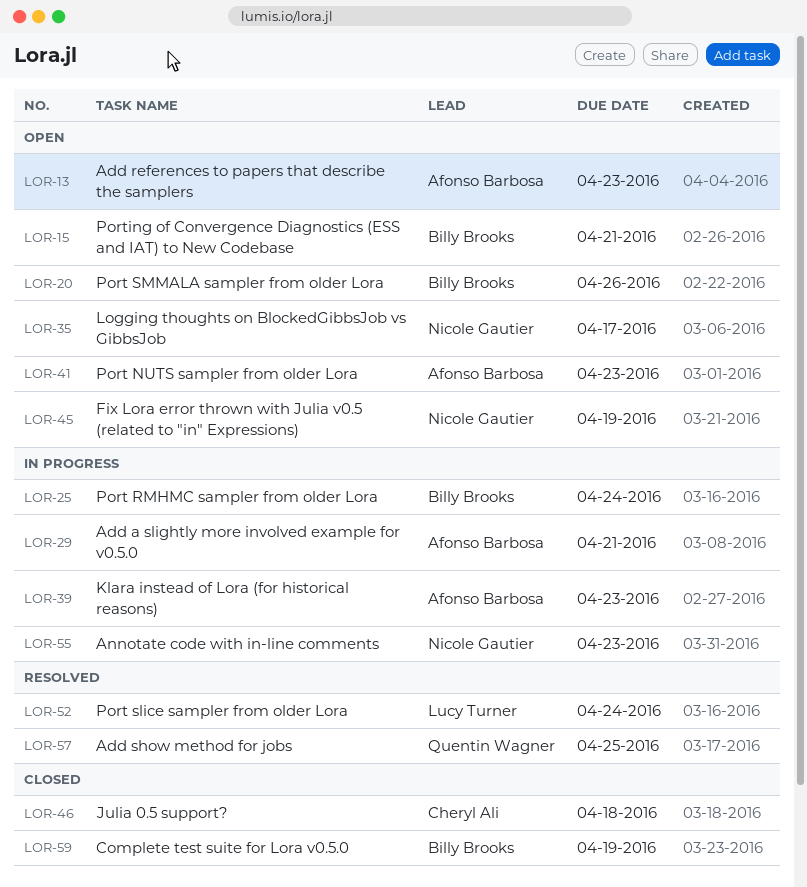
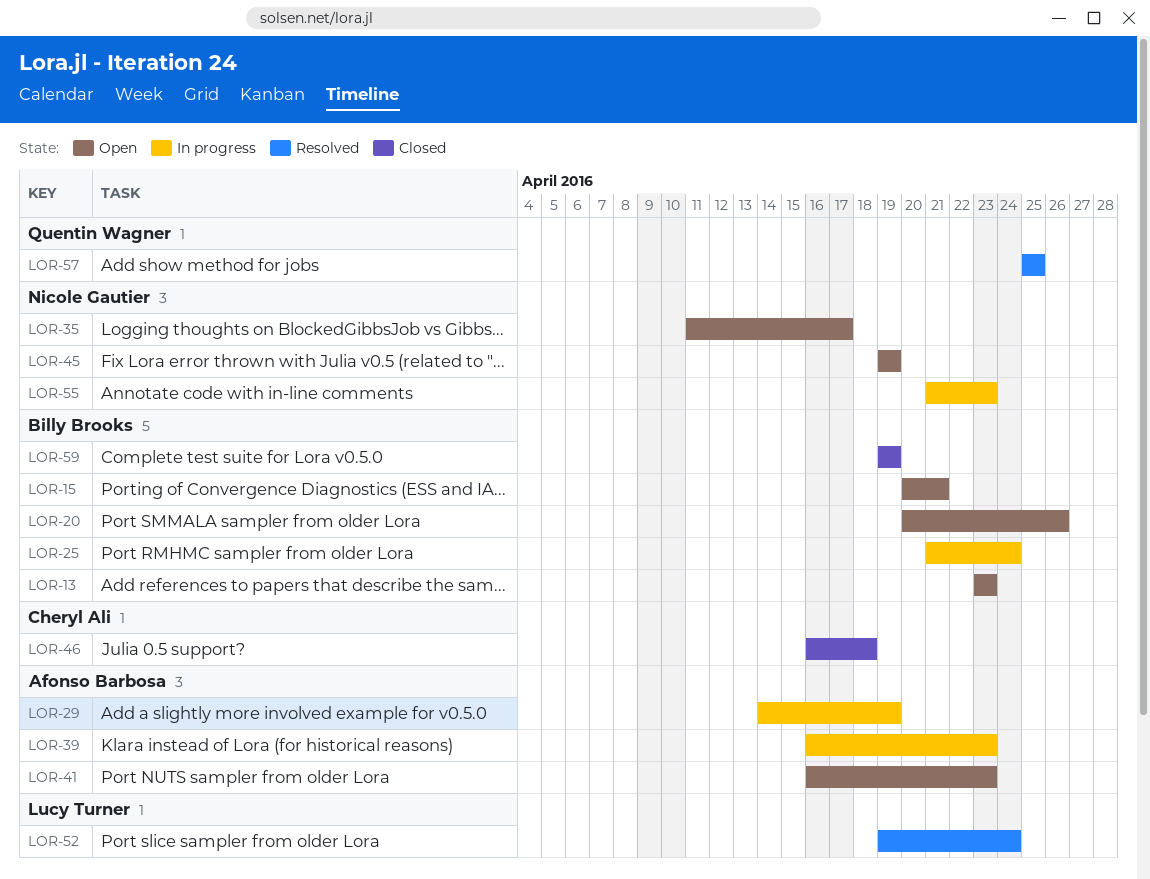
LOR-13, owner: Afonso Barbosa -> Billy Brooks
LOR-29, due: Apr 21 -> Apr 19

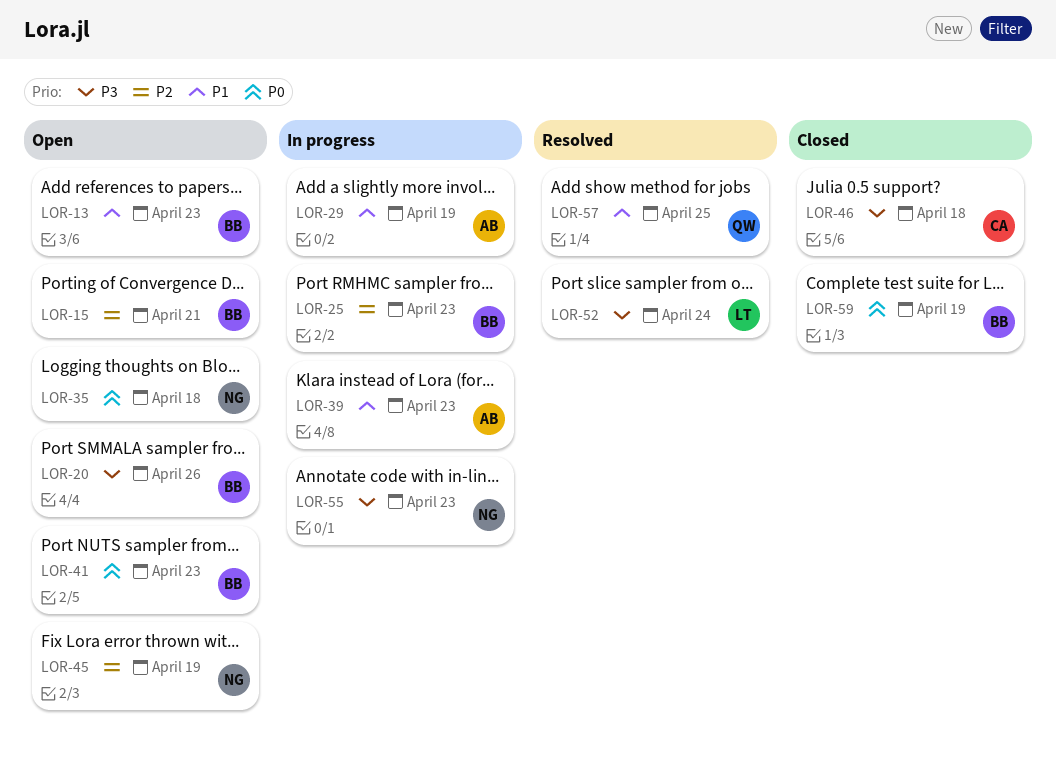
LOR-25, due: Apr 24 -> Apr 23
LOR-35, due: Apr 17 -> Apr 18
LOR-41, owner: Afonso Barbosa -> Billy Brooks

